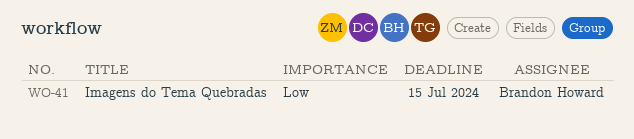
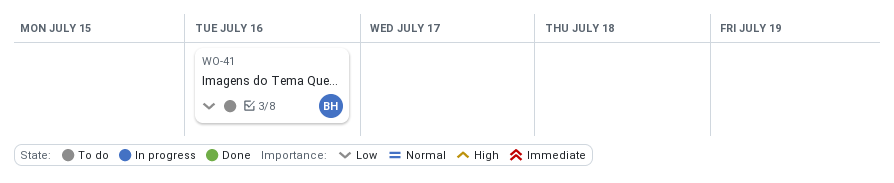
WO-41, due: Jul 15 -> Jul 16

